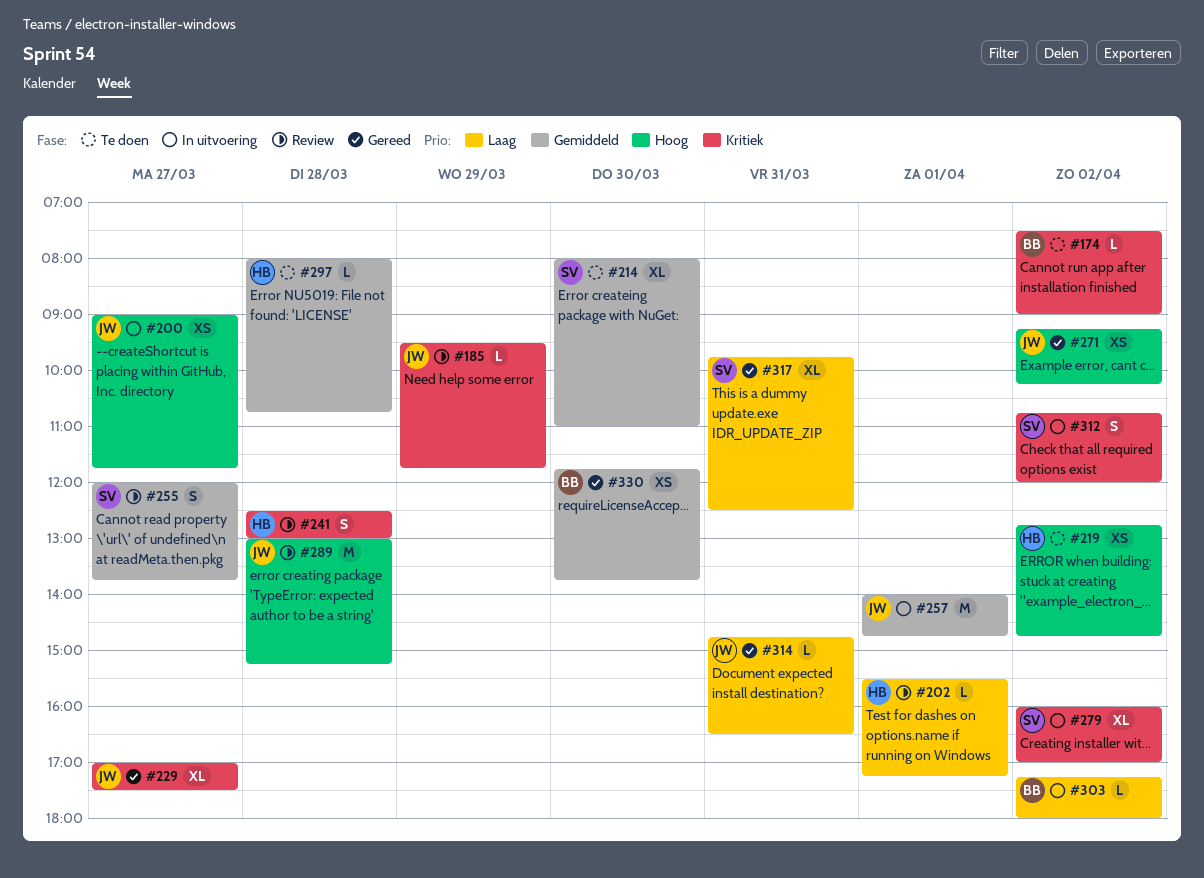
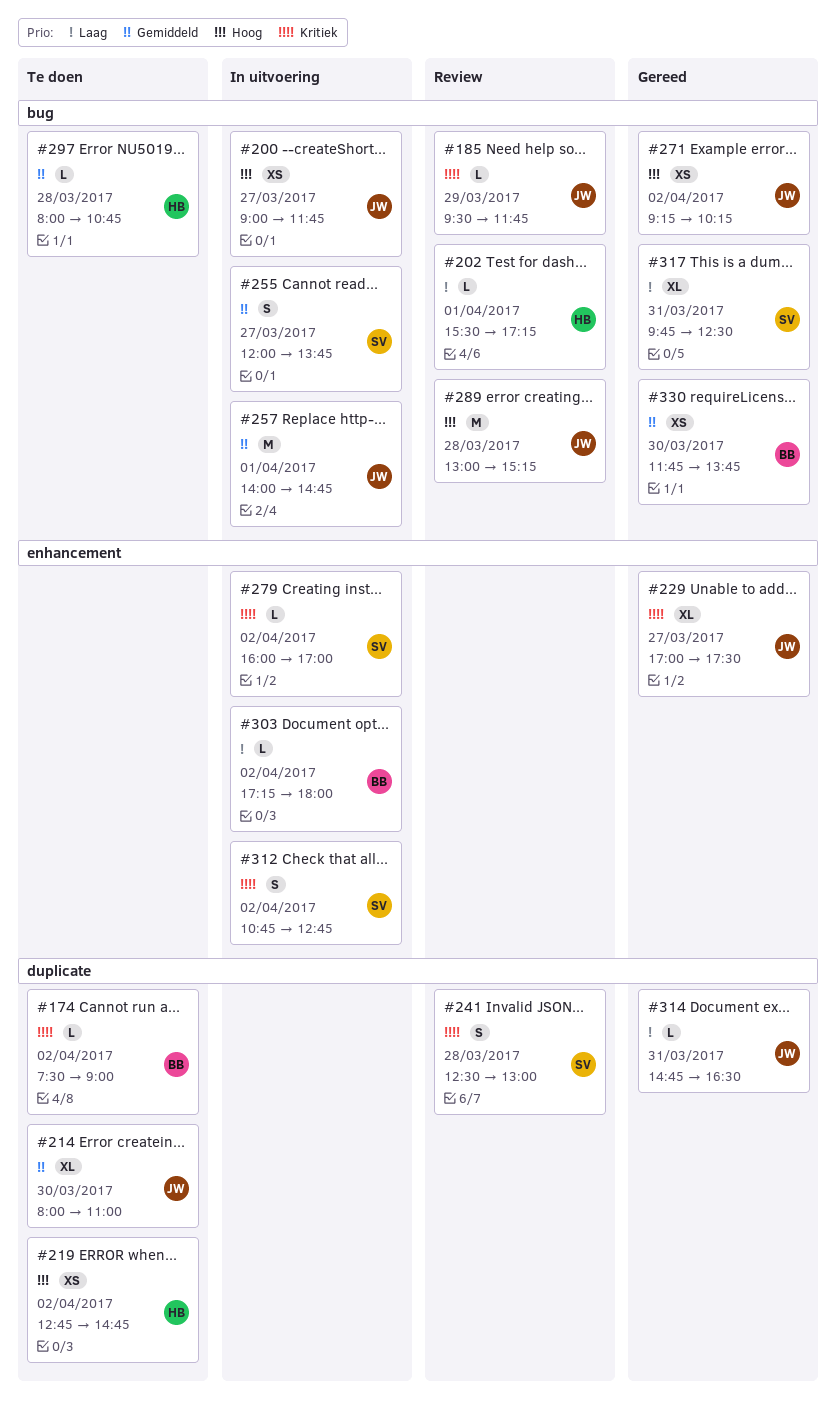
#214, owner: SV -> JW
#241, owner: HB -> SV
#255, status: Review -> In uitvoering
#279, estimate: XL -> L
#312, ends: 12:00 -> 12:45

